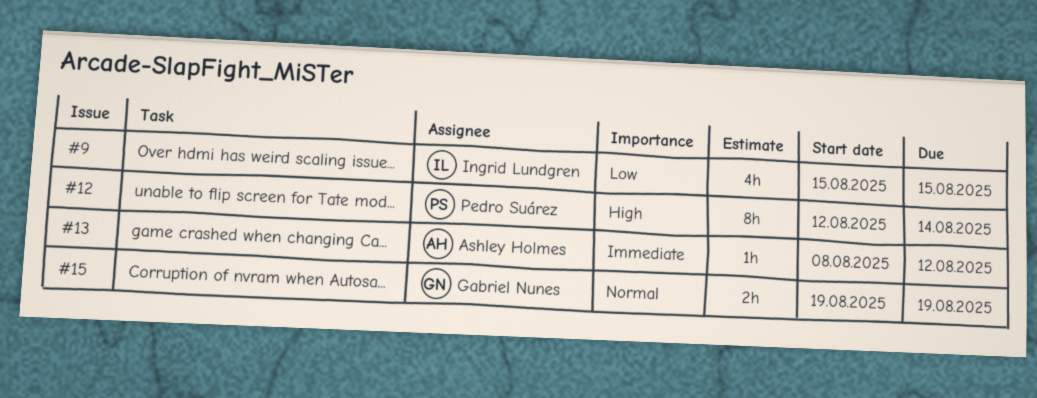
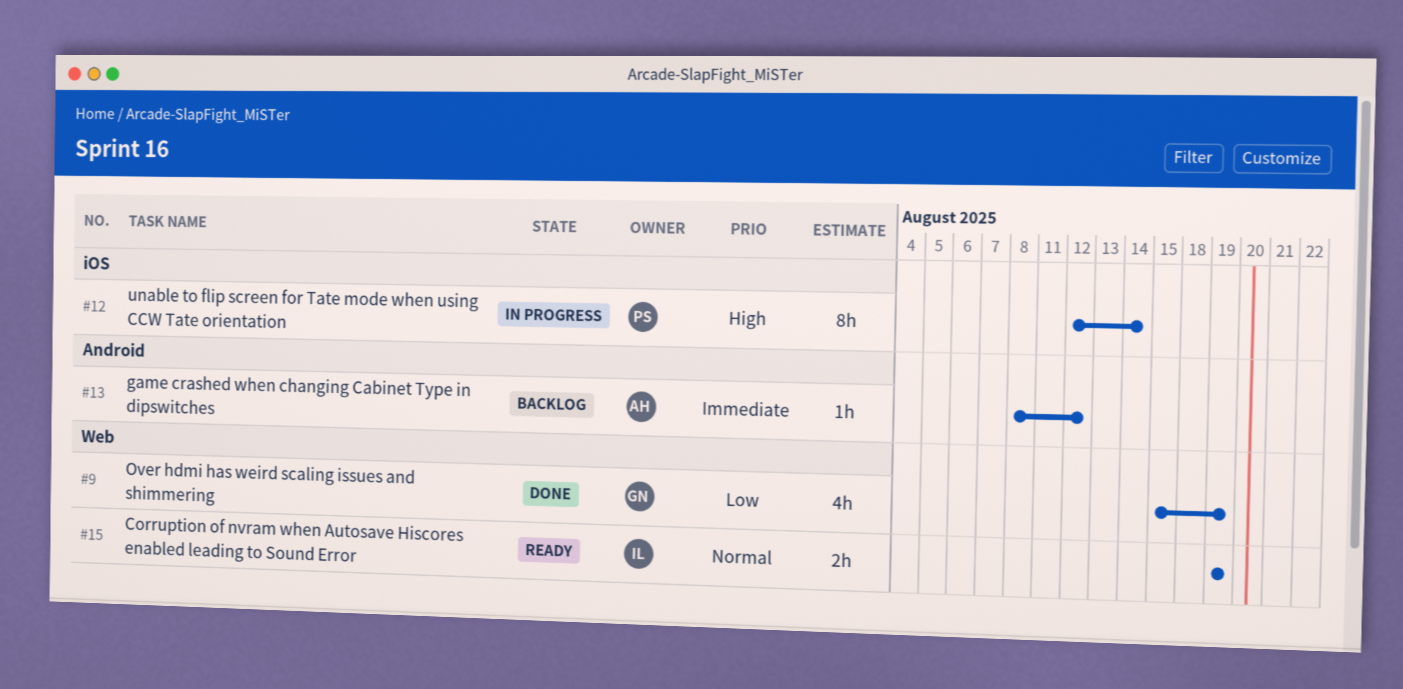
#9, owner: Ingrid Lundgren -> Gabriel Nunes
#9, due: Aug 15 -> Aug 19
#15, owner: Gabriel Nunes -> Ingrid Lundgren

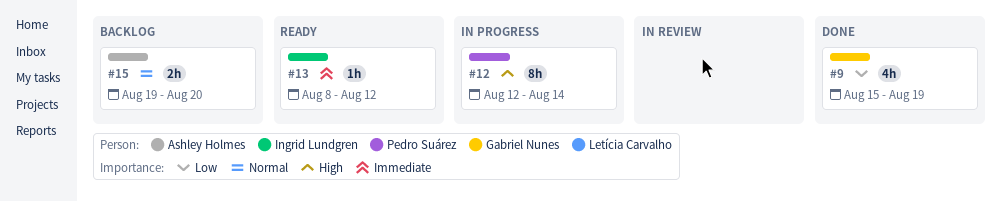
#13, status: Backlog -> Ready
#13, owner: Ashley Holmes -> Ingrid Lundgren
#15, status: Ready -> Backlog
#15, owner: Ingrid Lundgren -> Ashley Holmes
#15, due: Aug 19 -> Aug 20

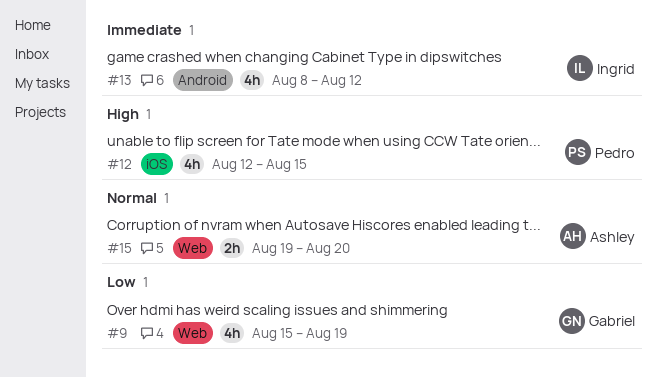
#12, estimate: 8h -> 4h
#12, due: Aug 14 -> Aug 15
#13, estimate: 1h -> 4h

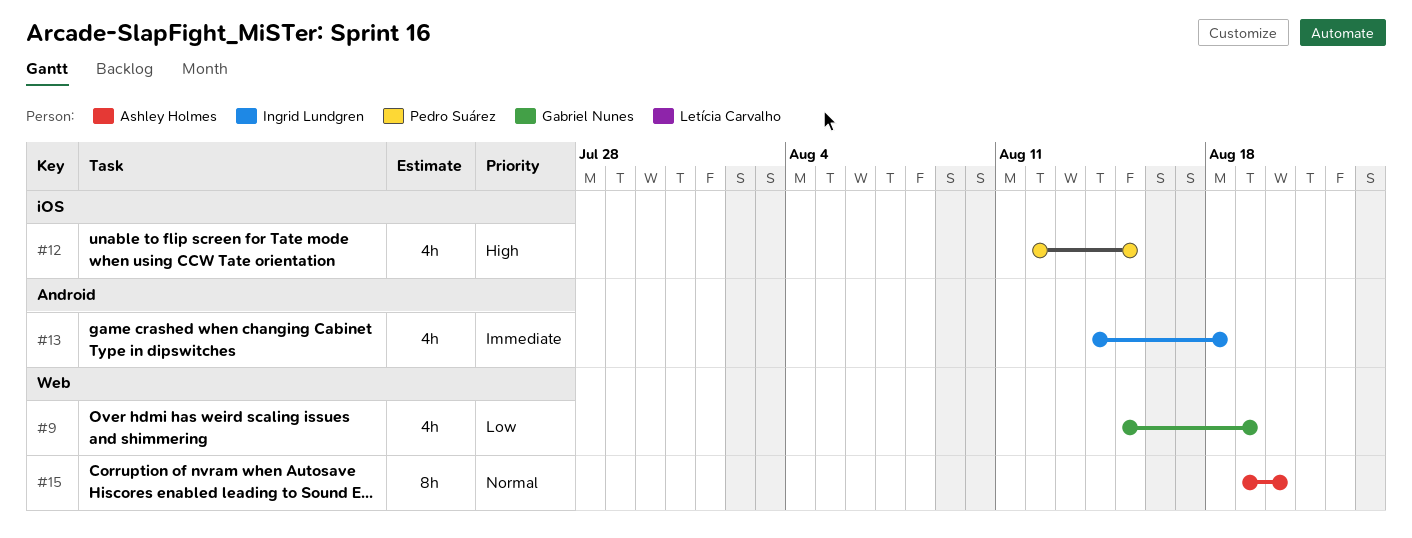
#13, start: Aug 8 -> Aug 14
#13, due: Aug 12 -> Aug 18
#15, estimate: 2h -> 8h

